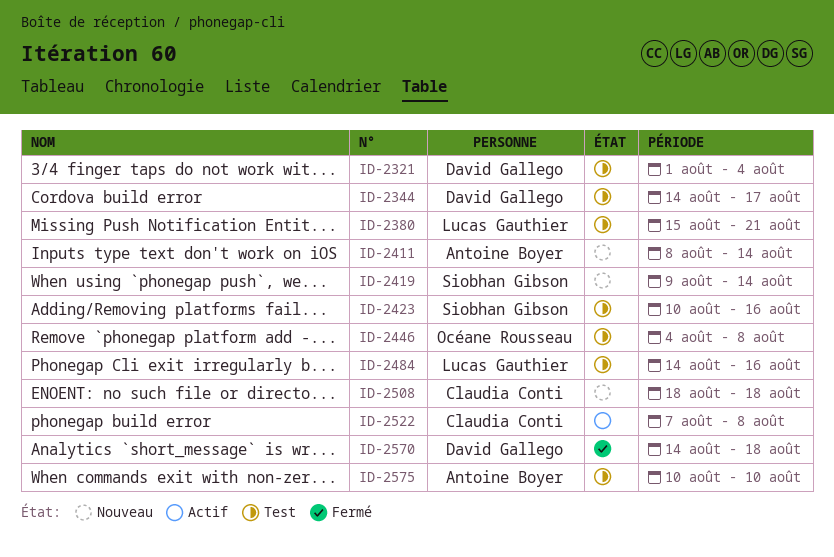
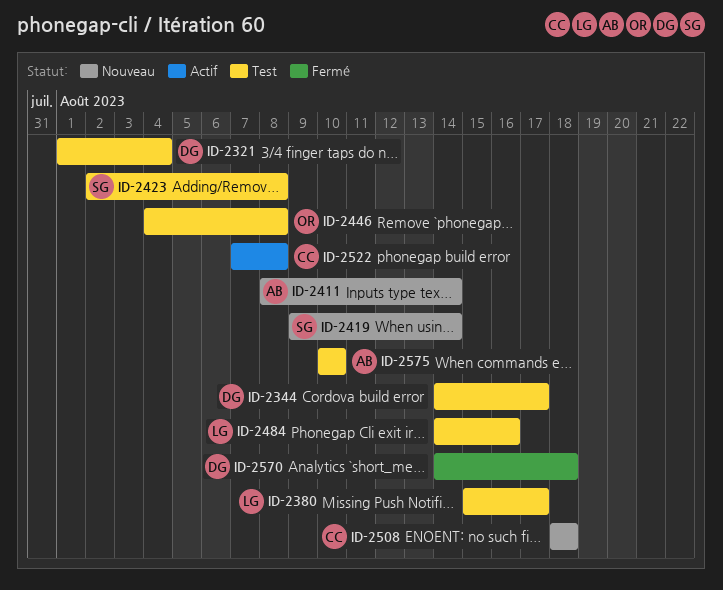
ID-2380, due: Aug 21 -> Aug 17
ID-2423, start: Aug 10 -> Aug 2
ID-2423, due: Aug 16 -> Aug 8

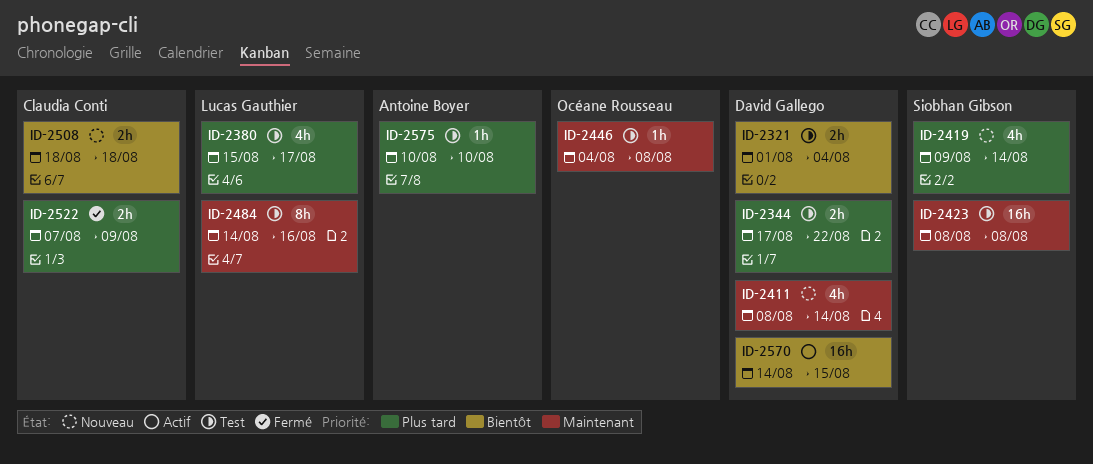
ID-2344, start: Aug 14 -> Aug 17
ID-2344, due: Aug 17 -> Aug 22
ID-2411, owner: Antoine Boyer -> David Gallego
ID-2423, start: Aug 2 -> Aug 8
ID-2522, status: Actif -> Fermé
ID-2522, due: Aug 8 -> Aug 9
ID-2570, status: Fermé -> Actif
ID-2570, due: Aug 18 -> Aug 15

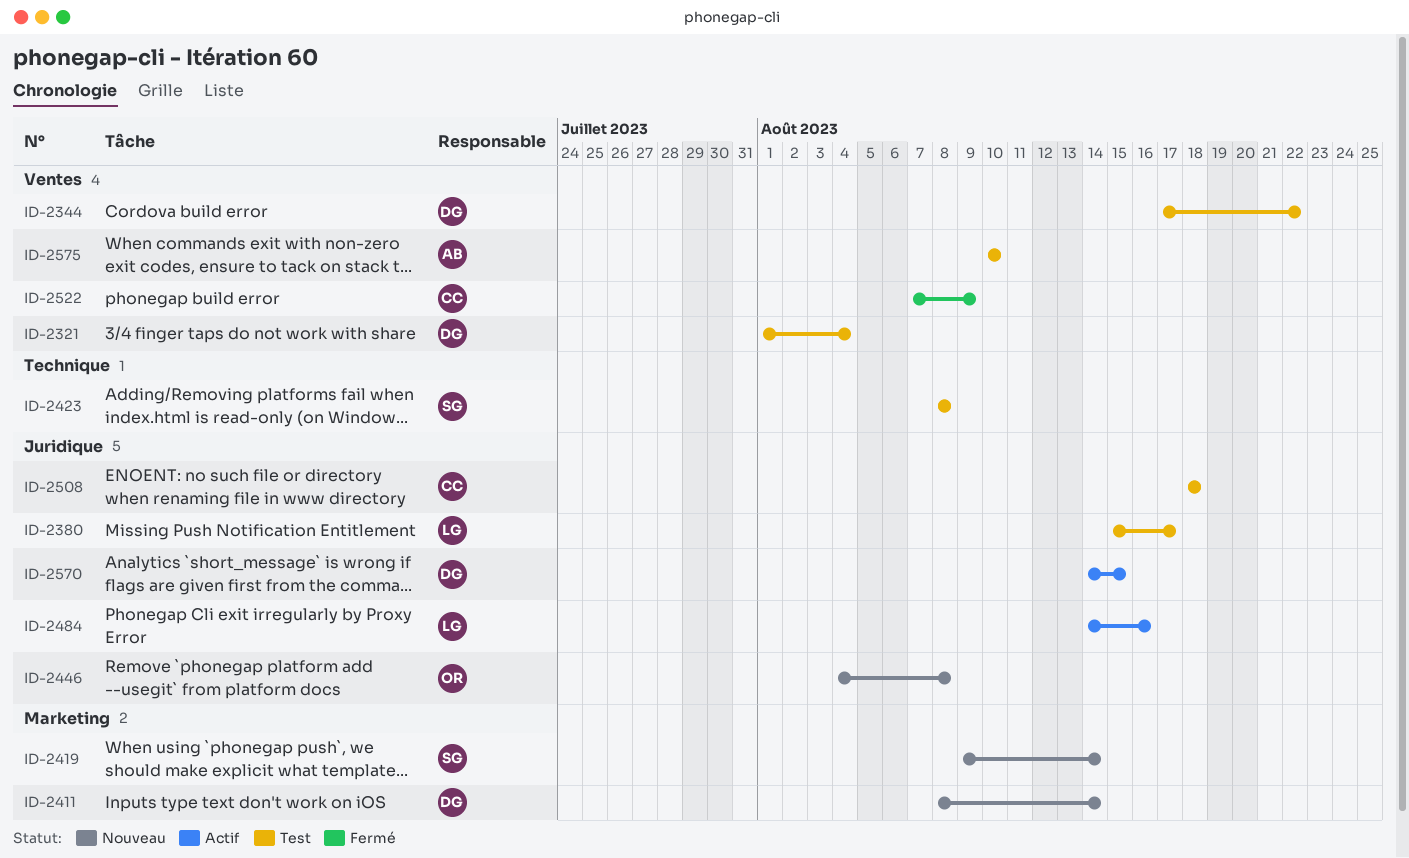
ID-2446, status: Test -> Nouveau
ID-2484, status: Test -> Actif
ID-2508, status: Nouveau -> Test

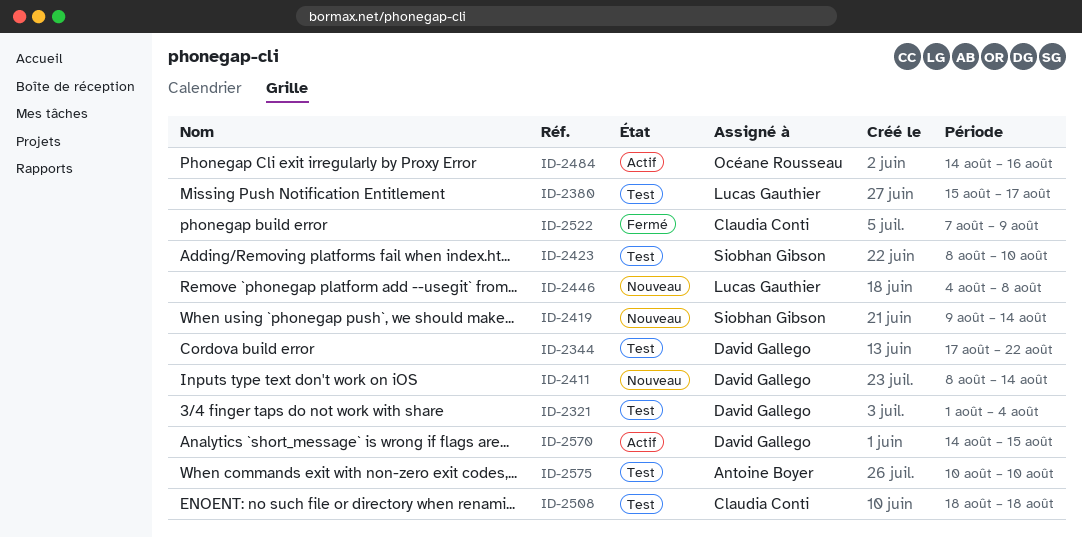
ID-2423, due: Aug 8 -> Aug 10
ID-2446, owner: Océane Rousseau -> Lucas Gauthier
ID-2484, owner: Lucas Gauthier -> Océane Rousseau

